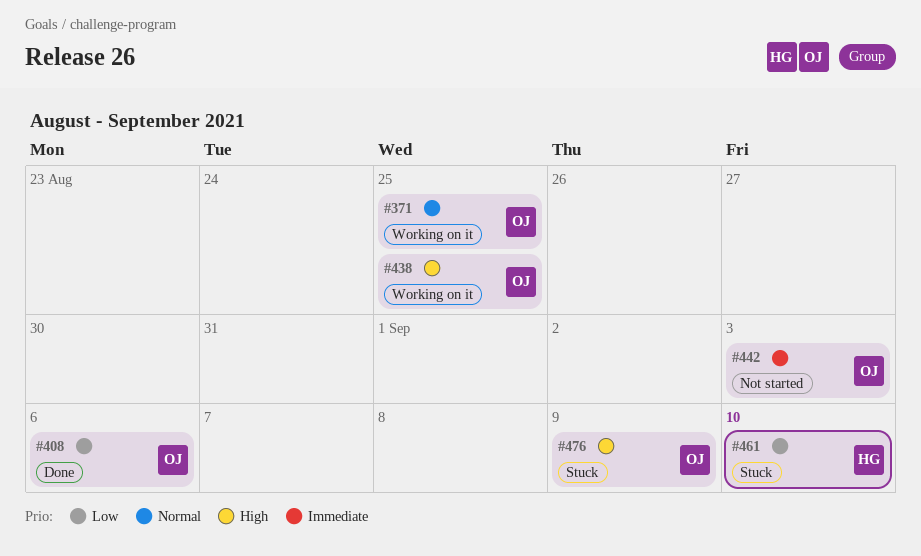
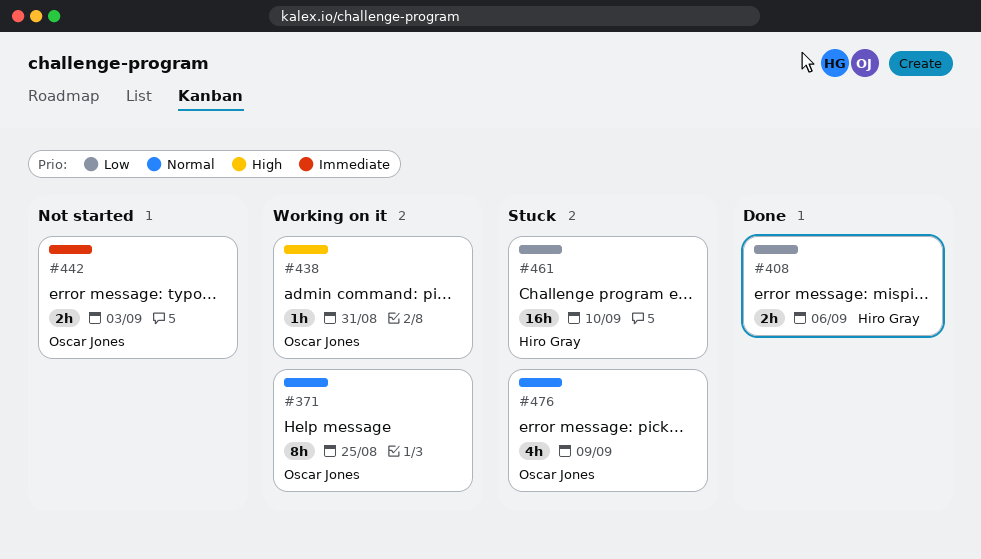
#408, owner: Oscar Jones -> Hiro Gray
#438, due: Aug 25 -> Aug 31
#476, priority: High -> Normal

